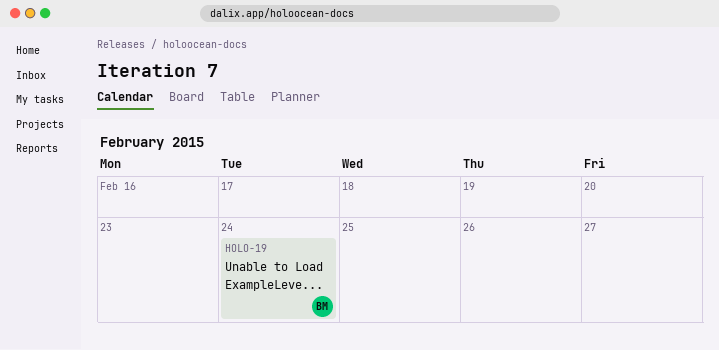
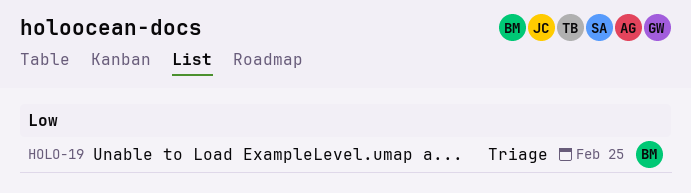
HOLO-19, due: Feb 24 -> Feb 25

